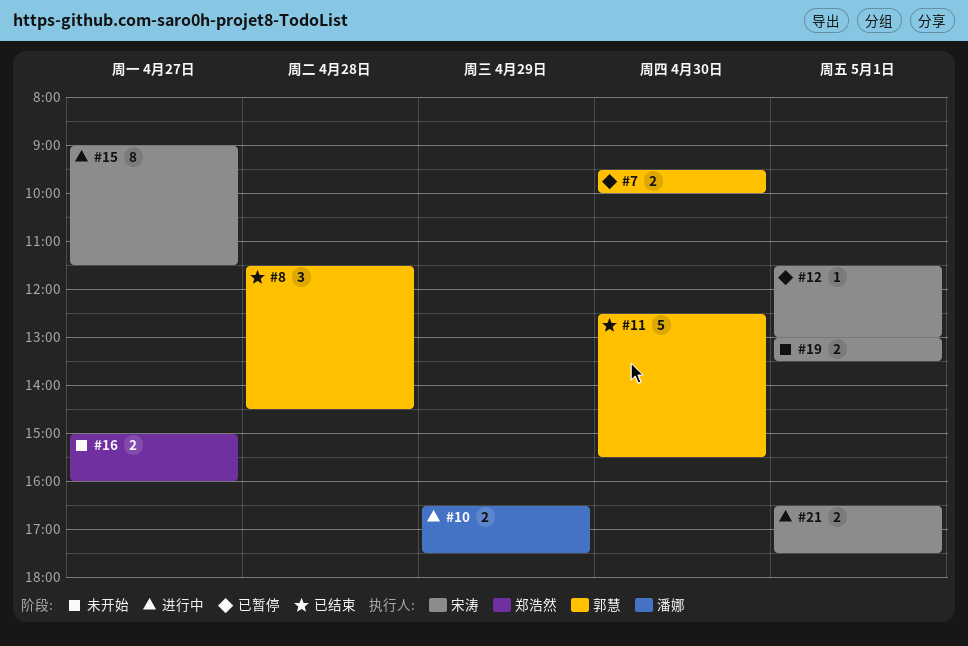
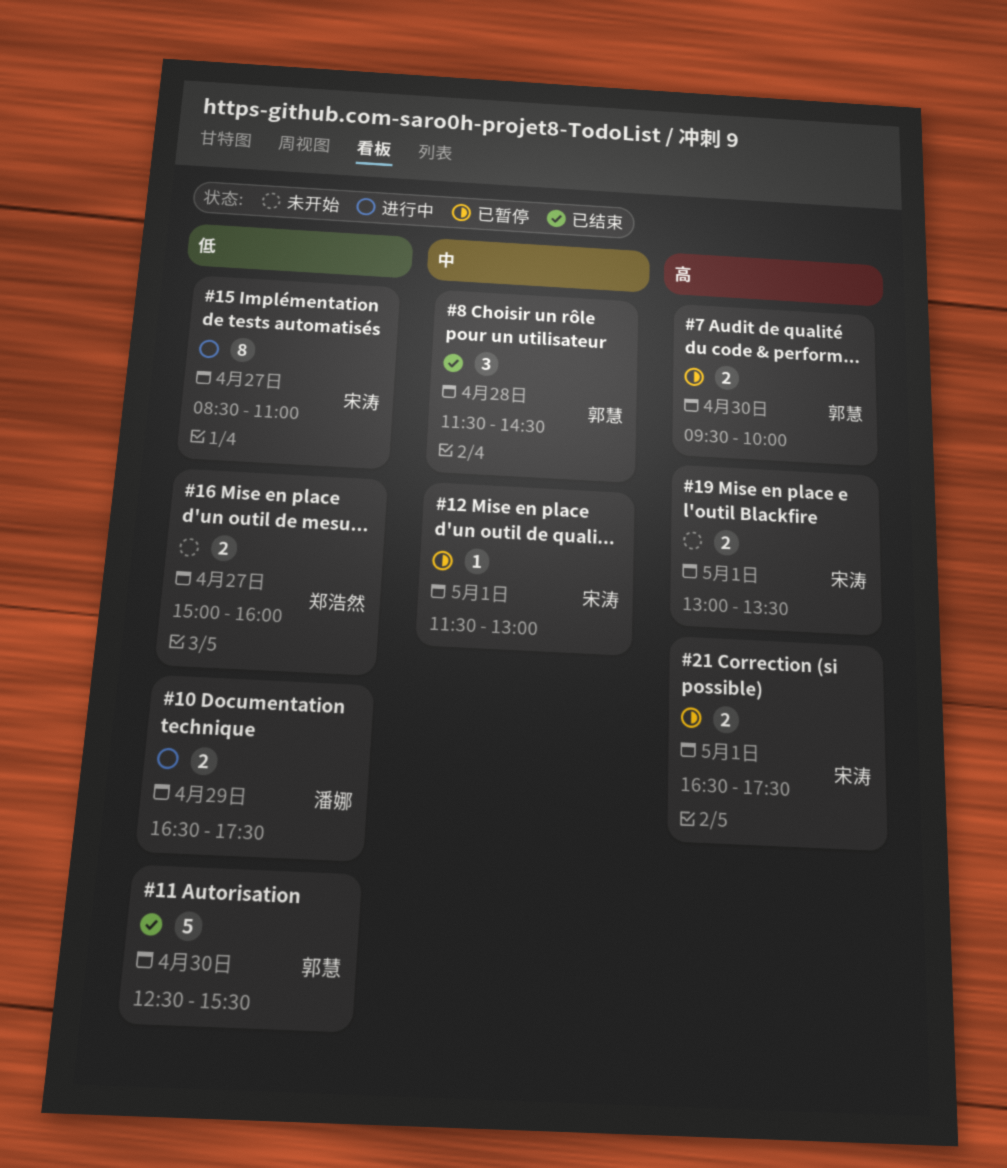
#15, begins: 09:00 -> 08:30
#15, ends: 11:30 -> 11:00
#21, status: 进行中 -> 已暂停

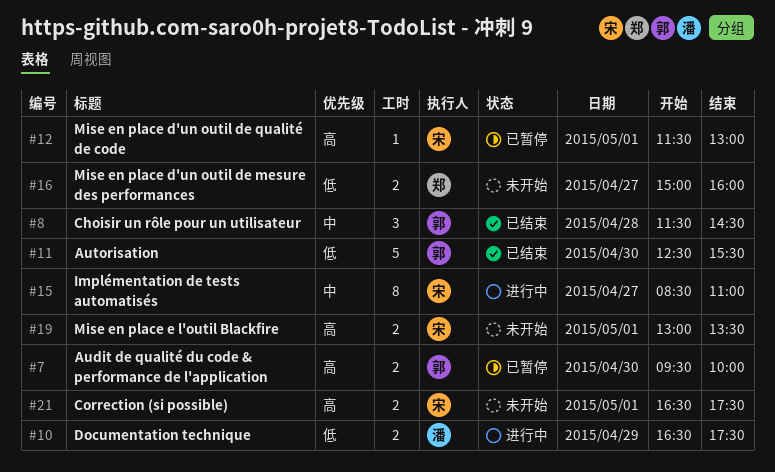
#12, priority: 中 -> 高
#15, priority: 低 -> 中
#21, status: 已暂停 -> 未开始

